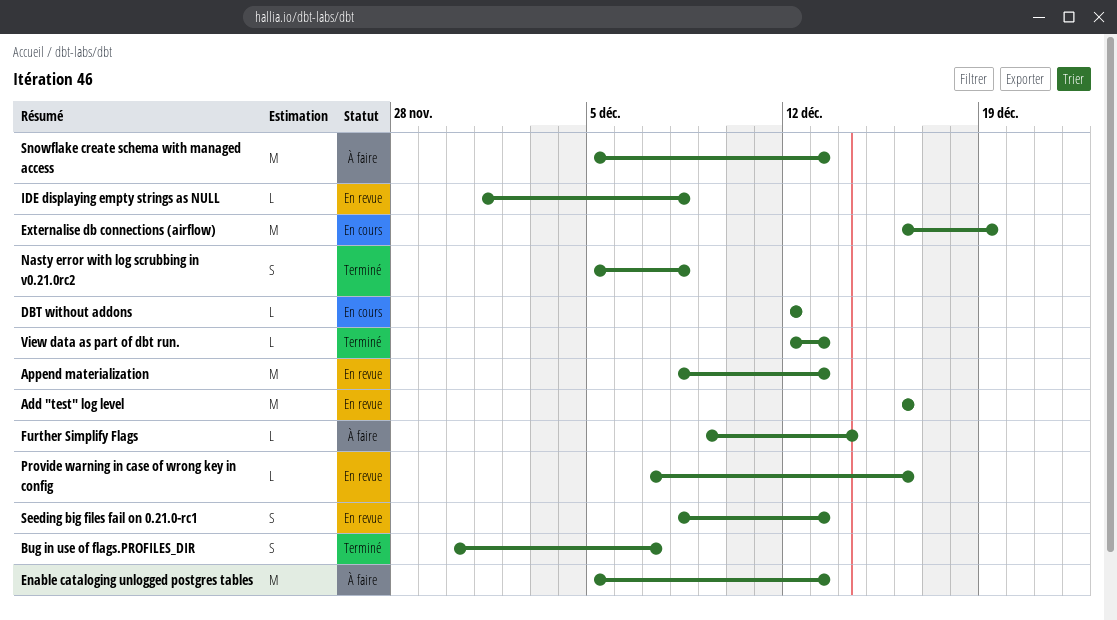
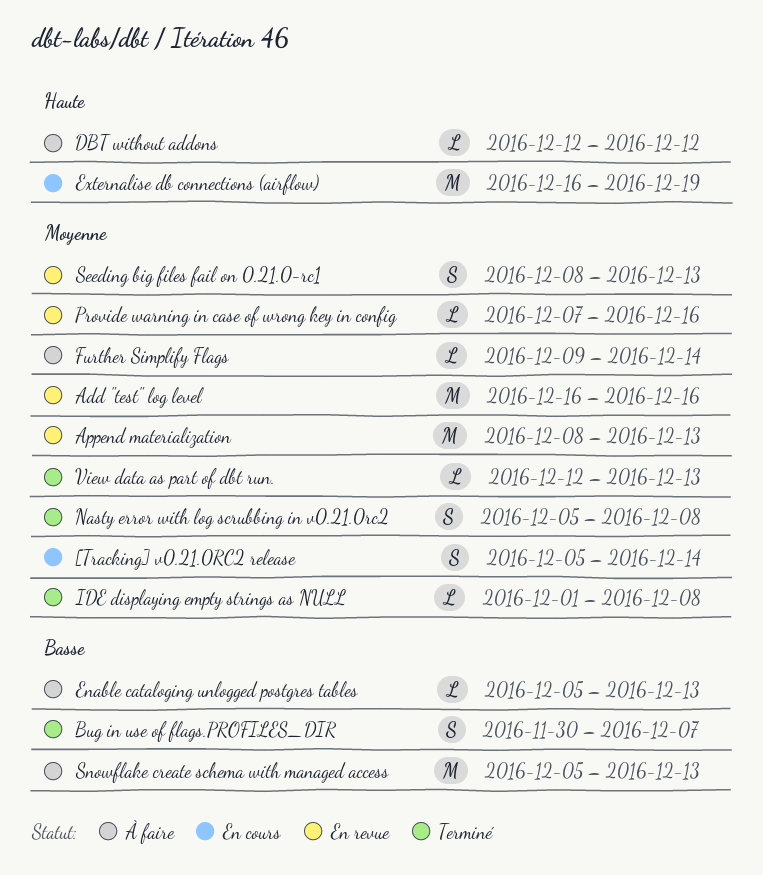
[Tracking] v0.21.0RC2 release: none -> present
DBT without addons, status: En cours -> À faire
Enable cataloging unlogged postgres tables, estimate: M -> L
IDE displaying empty strings as NULL, status: En revue -> Terminé

